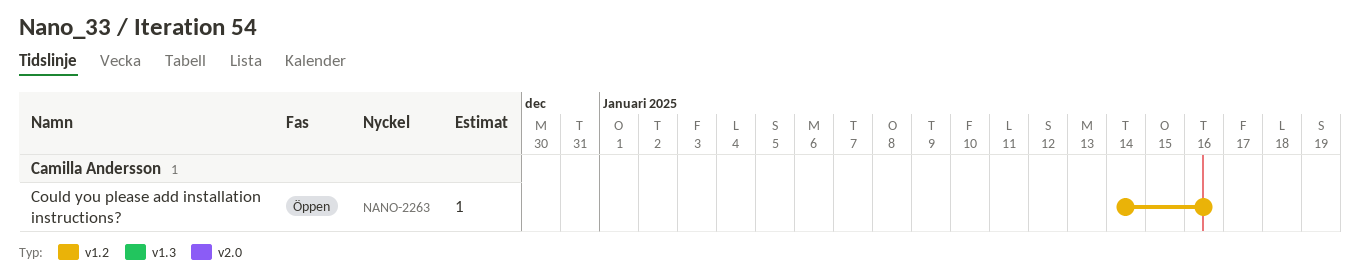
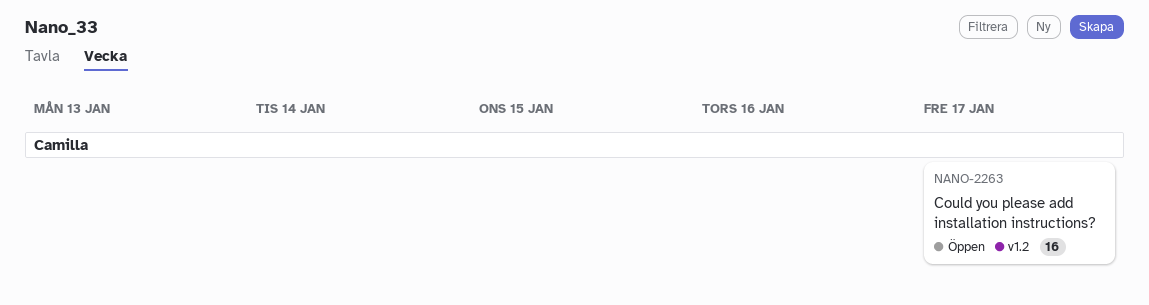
NANO-2263, estimate: 1 -> 16
NANO-2263, due: Jan 16 -> Jan 17

